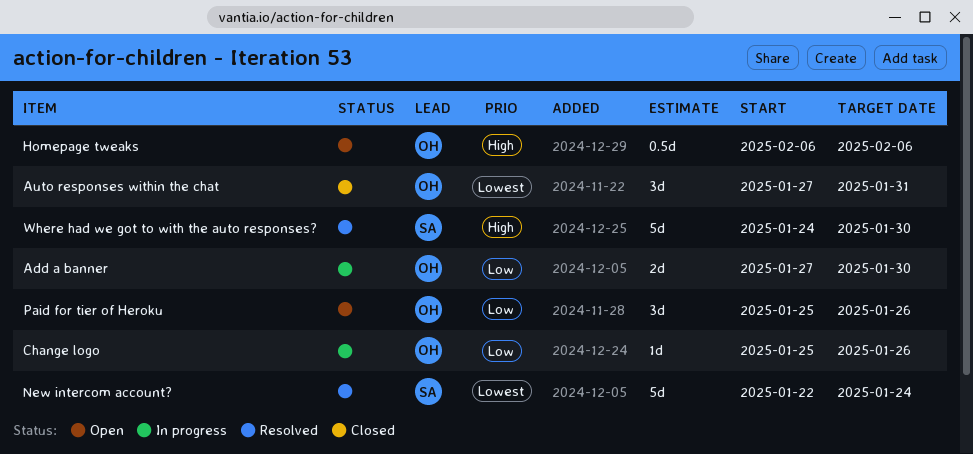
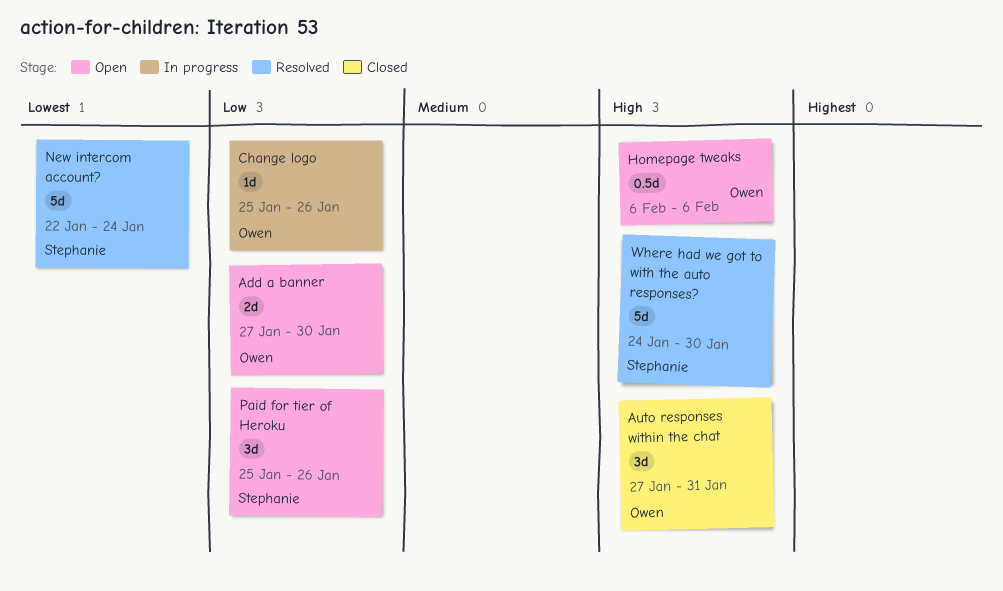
Add a banner, status: In progress -> Open
Auto responses within the chat, priority: Lowest -> High
Paid for tier of Heroku, owner: Owen -> Stephanie

